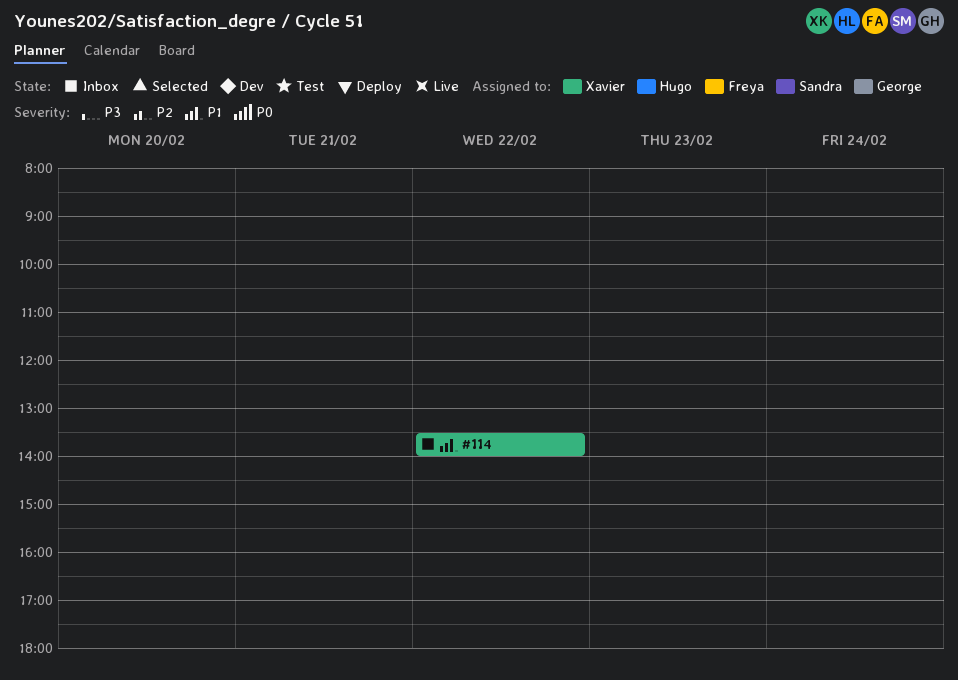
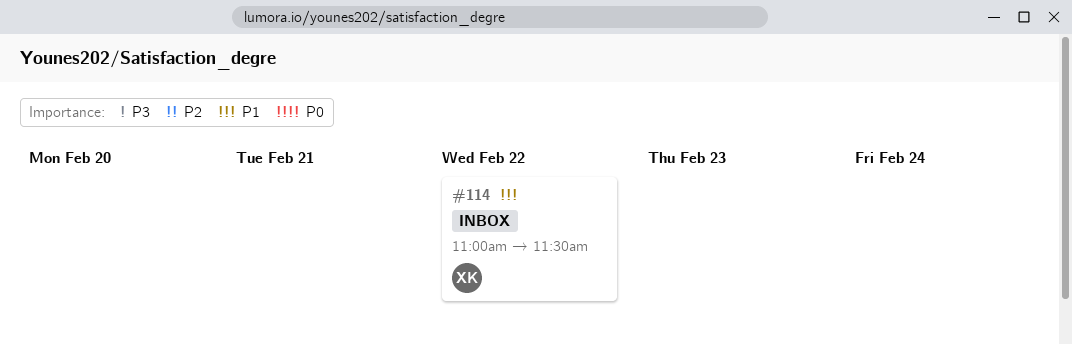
#114, begins: 13:30 -> 11:00
#114, ends: 14:00 -> 11:30

